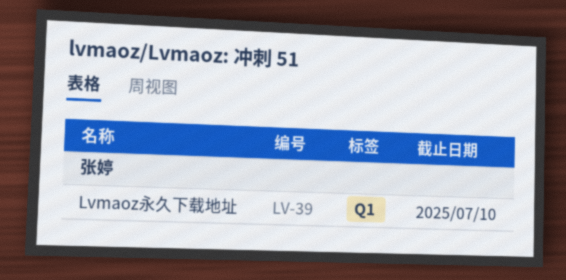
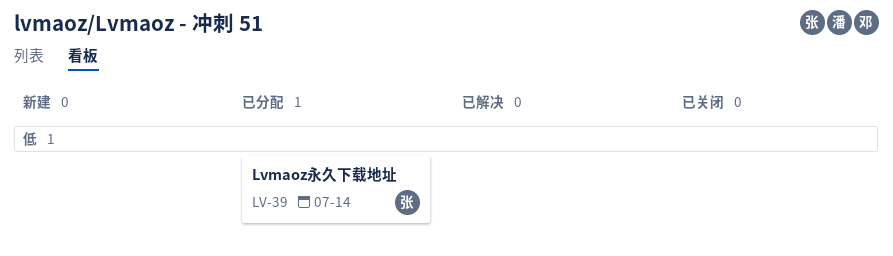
LV-39, due: Jul 10 -> Jul 14

